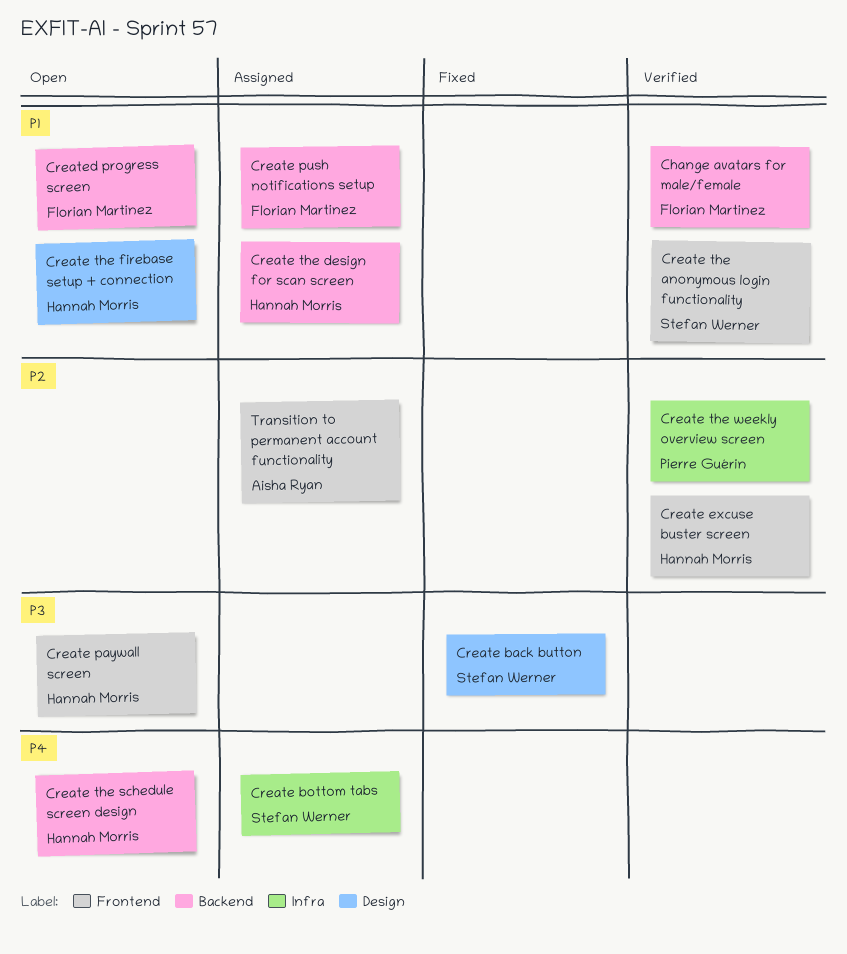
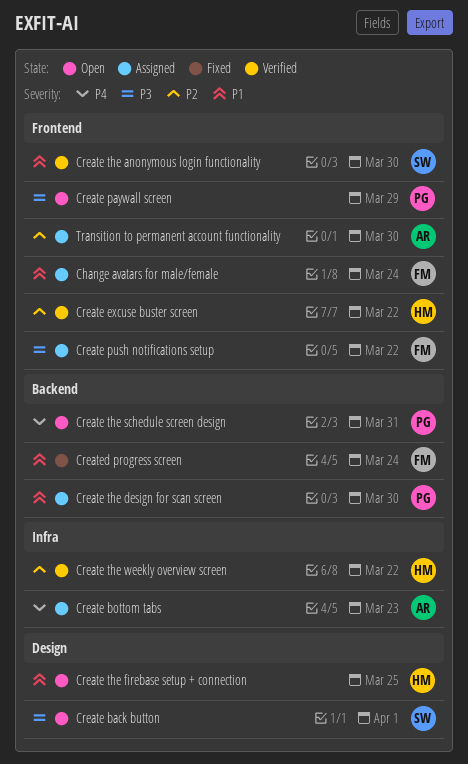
Change avatars for male/female, status: Verified -> Assigned
Change avatars for male/female, label: Backend -> Frontend
Create back button, status: Fixed -> Open
Create bottom tabs, owner: Stefan Werner -> Aisha Ryan
Create paywall screen, owner: Hannah Morris -> Pierre Guérin
Create push notifications setup, priority: P1 -> P3
Create push notifications setup, label: Backend -> Frontend
Create the design for scan screen, owner: Hannah Morris -> Pierre Guérin
Create the schedule screen design, owner: Hannah Morris -> Pierre Guérin
Create the weekly overview screen, owner: Pierre Guérin -> Hannah Morris
Created progress screen, status: Open -> Fixed

